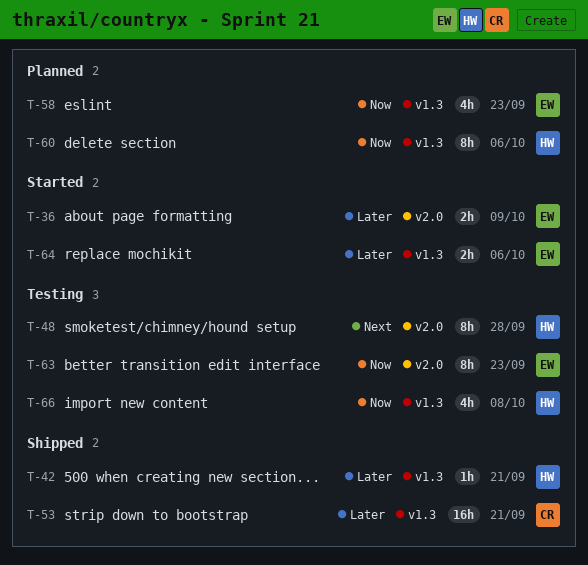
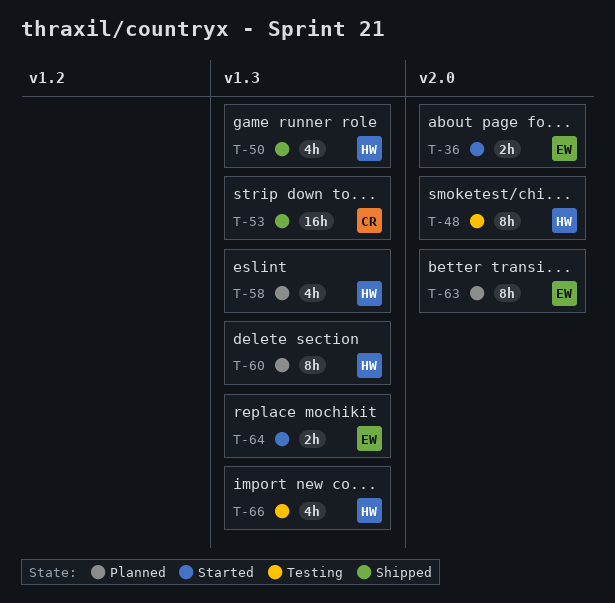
T-42: present -> none
T-50: none -> present
T-58, owner: EW -> HW
T-63, status: Testing -> Planned

